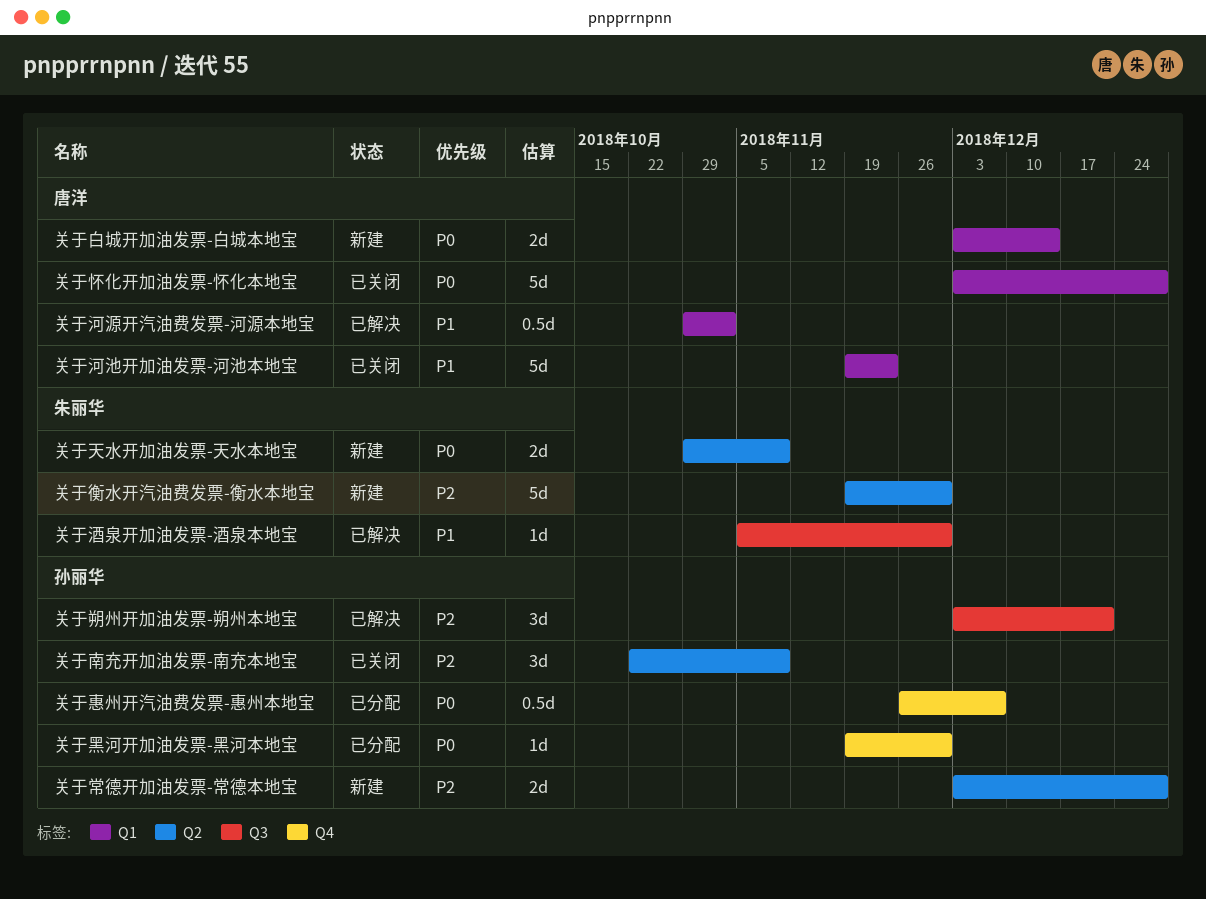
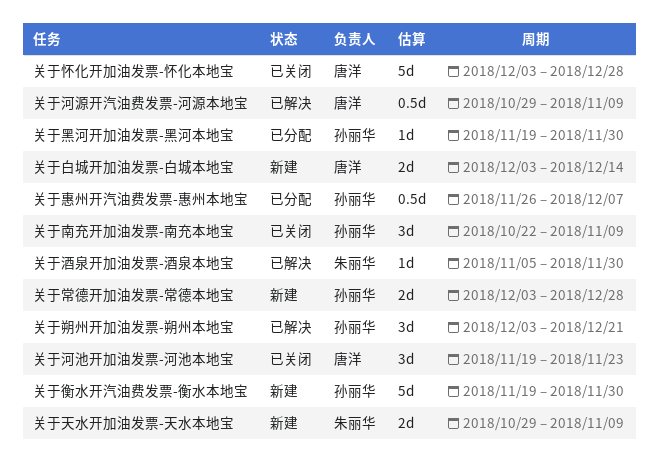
关于河池开加油发票-河池本地宝, estimate: 5d -> 3d
关于河源开汽油费发票-河源本地宝, due: Nov 2 -> Nov 9
关于衡水开汽油费发票-衡水本地宝, owner: 朱丽华 -> 孙丽华

